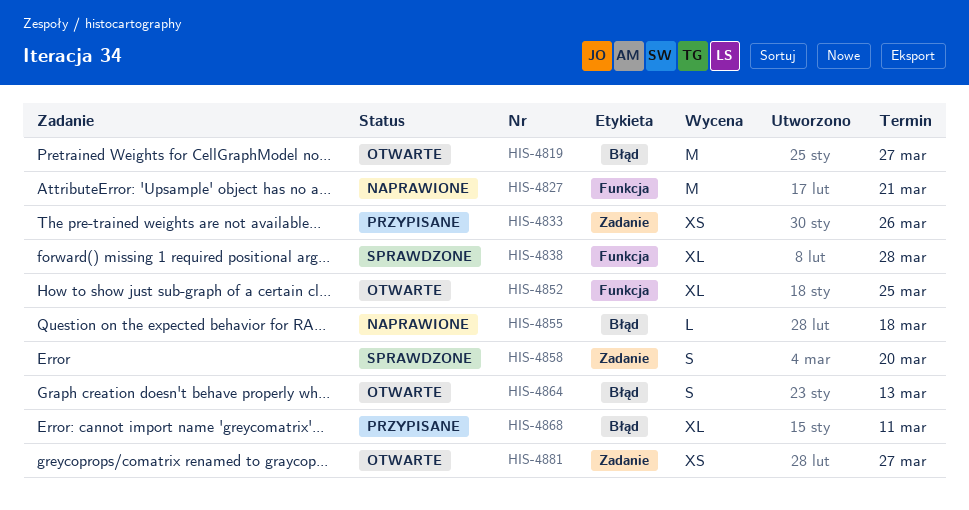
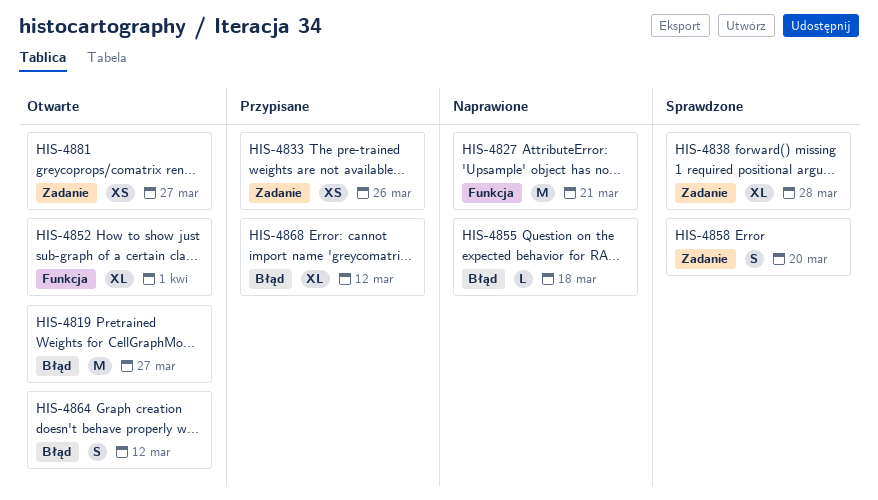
HIS-4838, label: Funkcja -> Zadanie
HIS-4852, due: Mar 25 -> Apr 1
HIS-4864, due: Mar 13 -> Mar 12
HIS-4868, due: Mar 11 -> Mar 12

